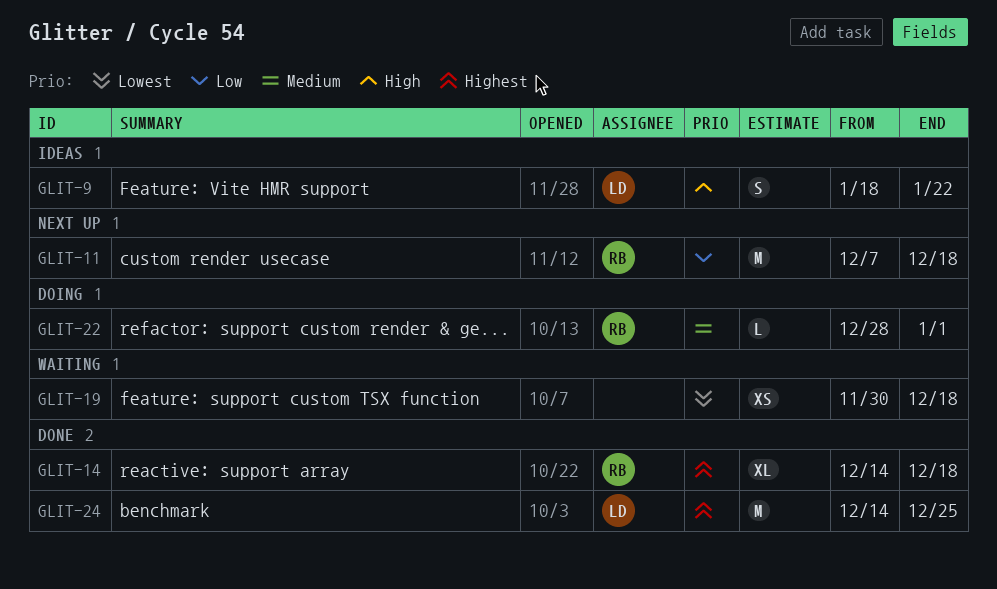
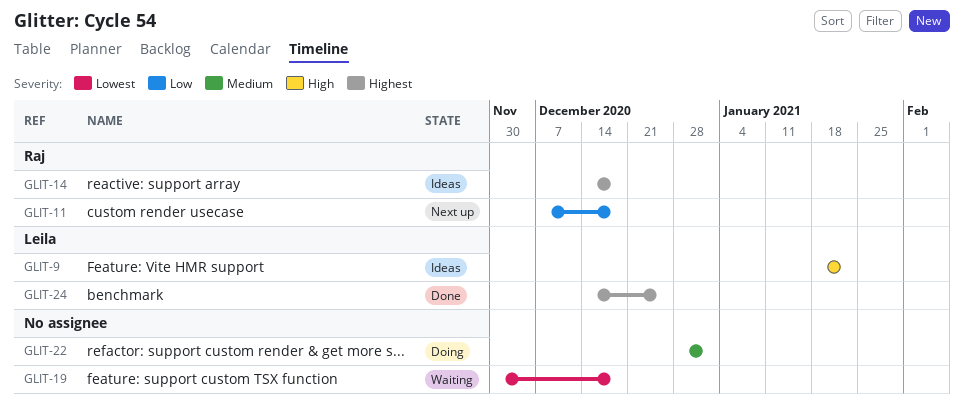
GLIT-14, status: Done -> Ideas
GLIT-22, owner: Raj -> none

